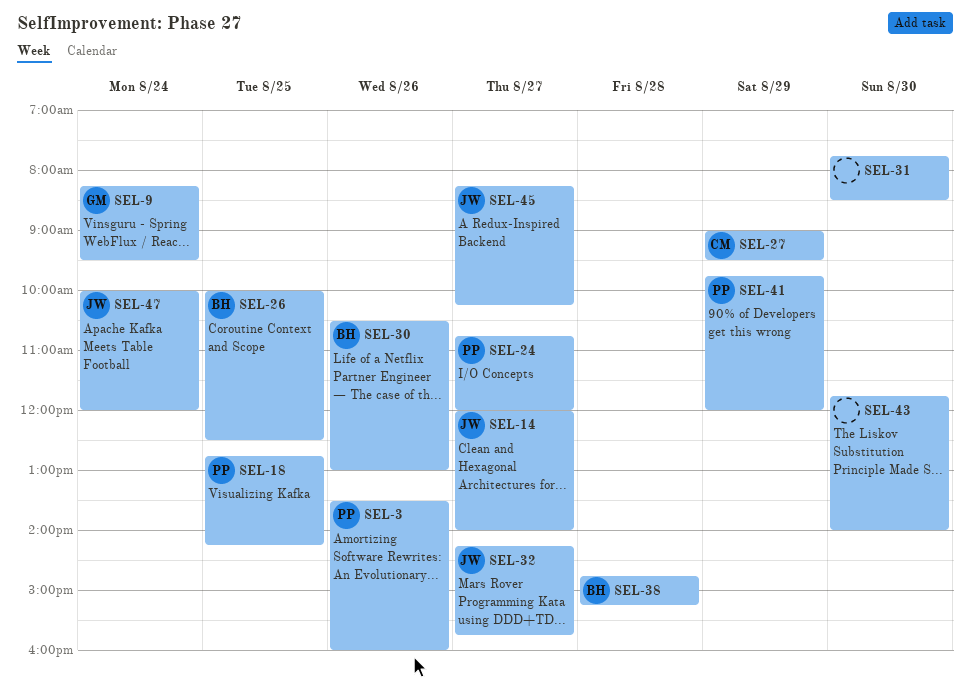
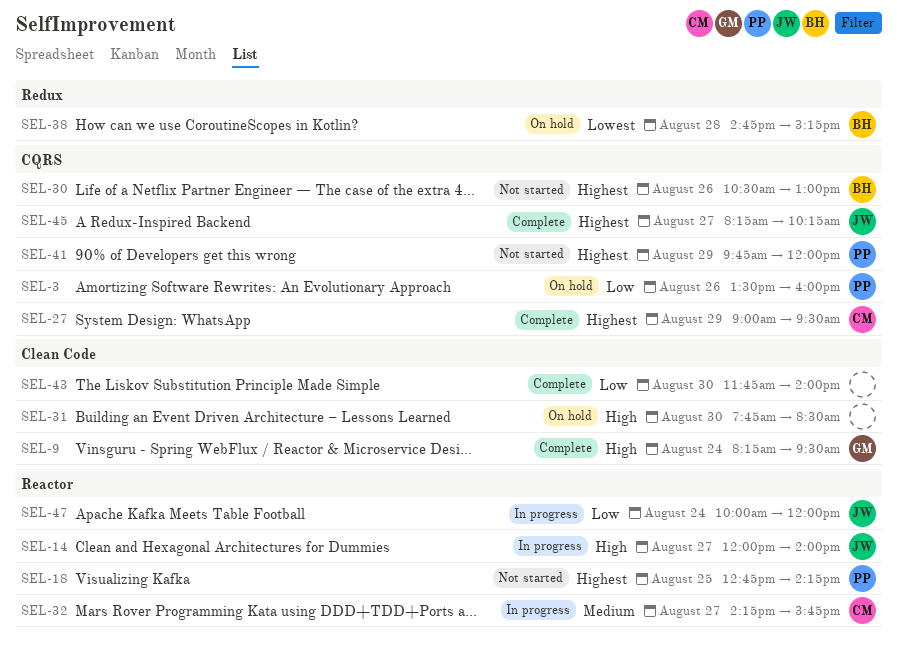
SEL-24: present -> none
SEL-26: present -> none
SEL-32, owner: JW -> CM

